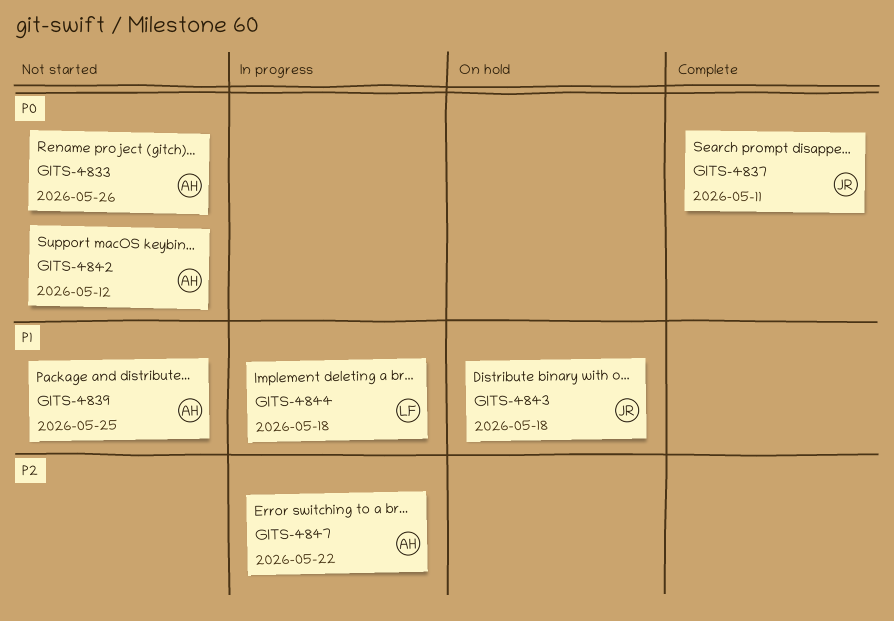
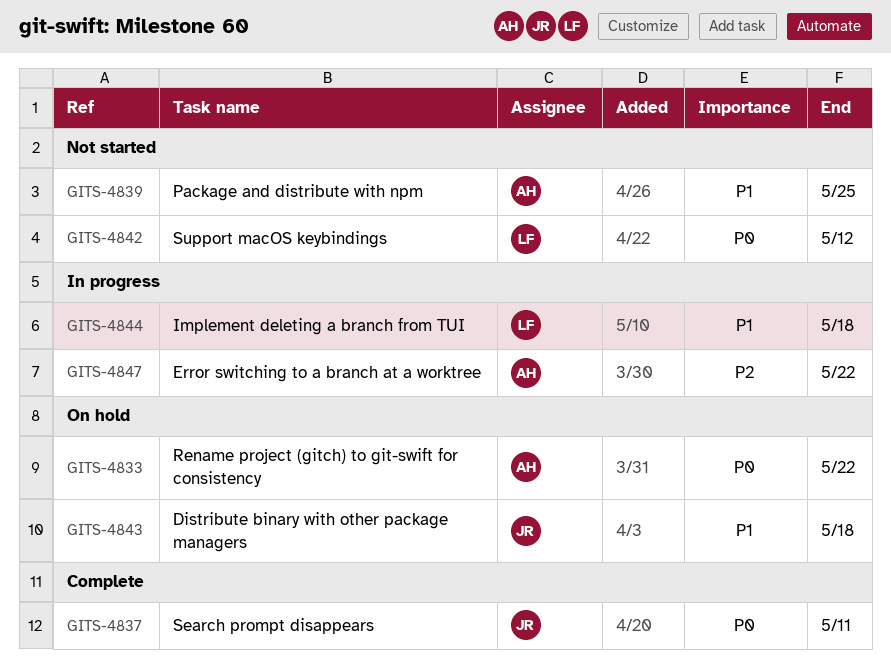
GITS-4833, status: Not started -> On hold
GITS-4833, due: May 26 -> May 22
GITS-4842, owner: AH -> LF

